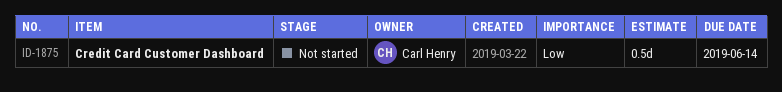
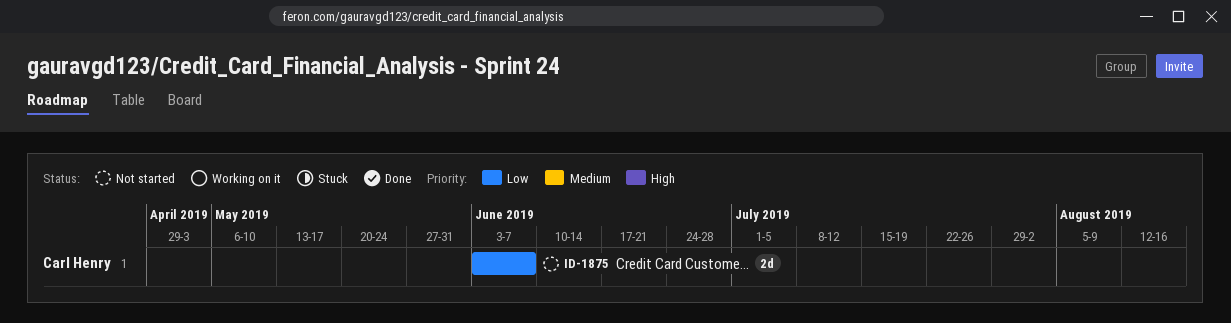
ID-1875, estimate: 0.5d -> 2d
ID-1875, due: Jun 14 -> Jun 7

